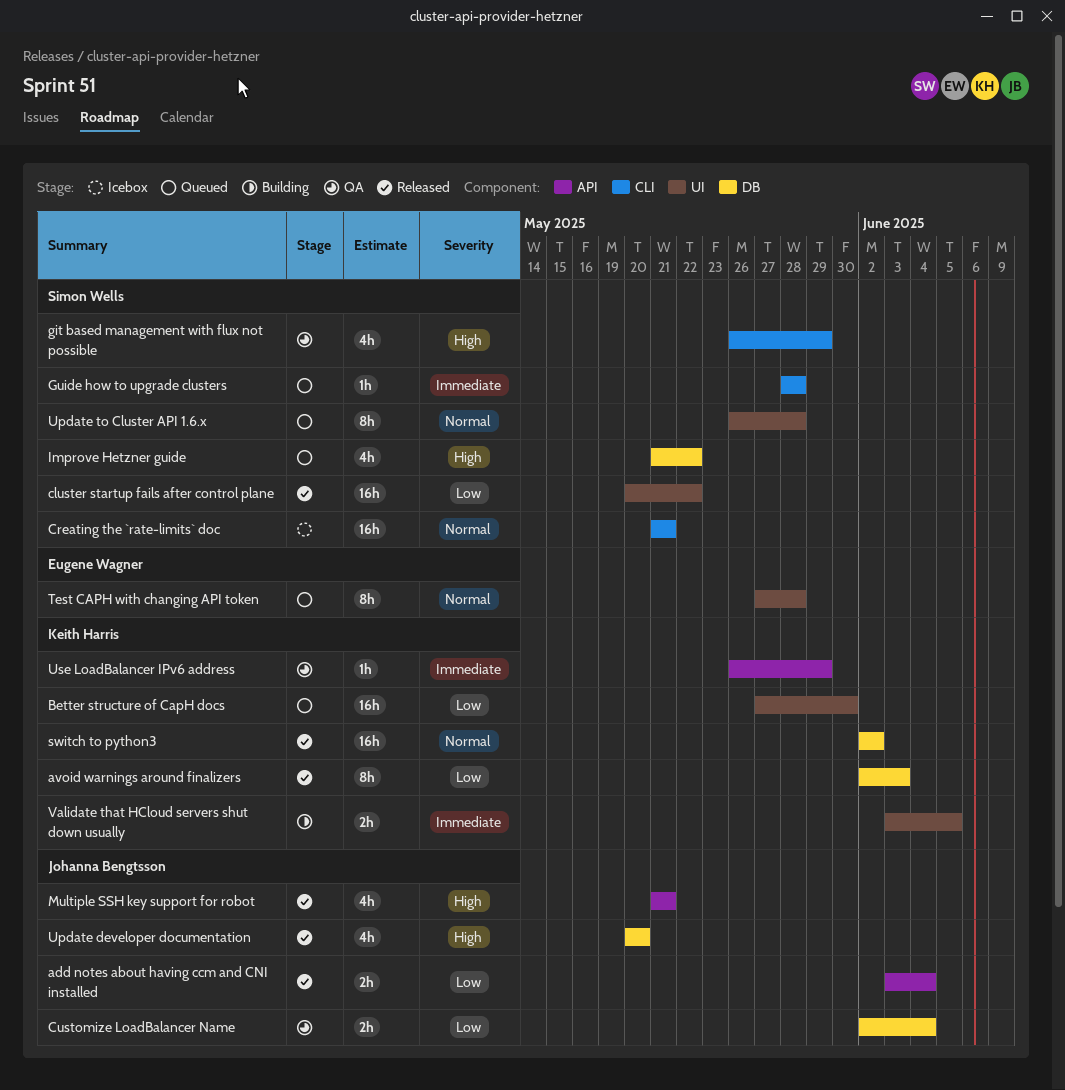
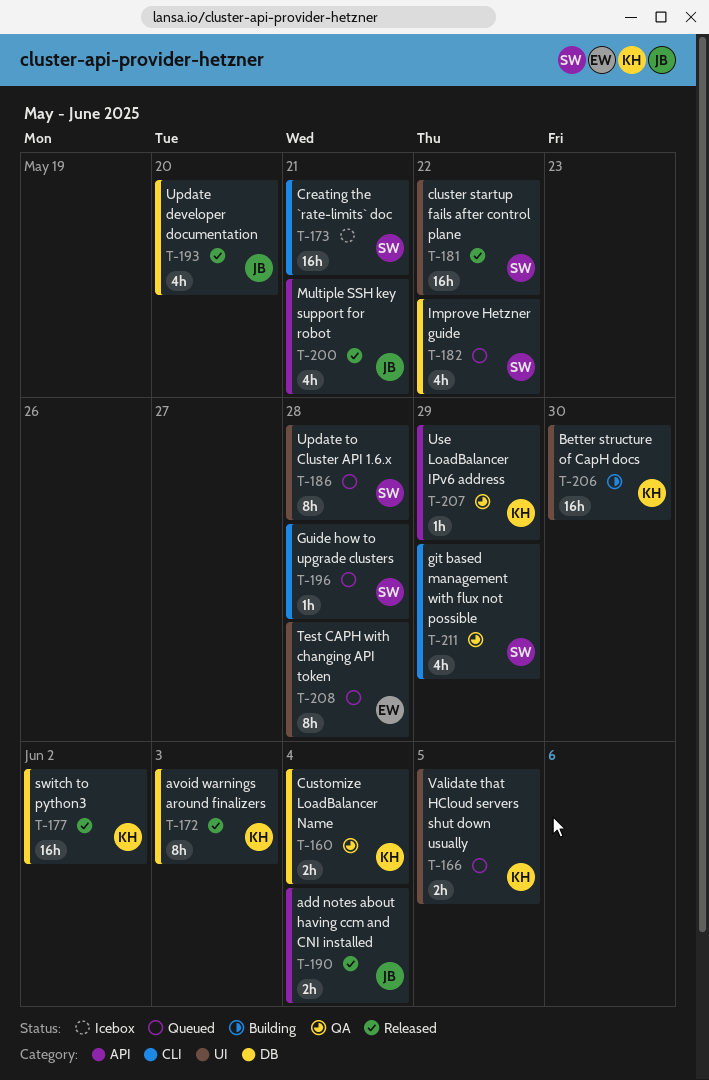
Better structure of CapH docs, status: Queued -> Building
Customize LoadBalancer Name, owner: Johanna Bengtsson -> Keith Harris
Validate that HCloud servers shut down usually, status: Building -> Queued

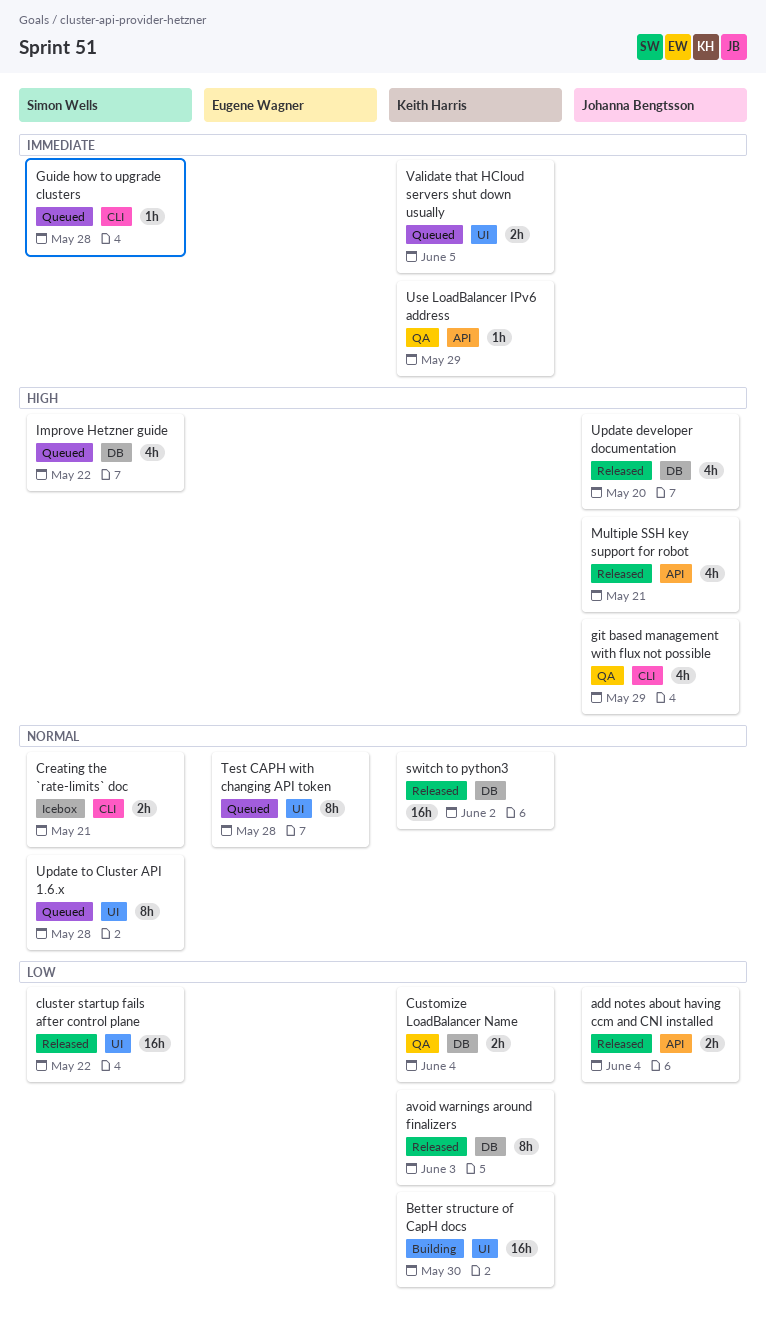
Creating the `rate-limits` doc, estimate: 16h -> 2h
git based management with flux not possible, owner: Simon Wells -> Johanna Bengtsson

